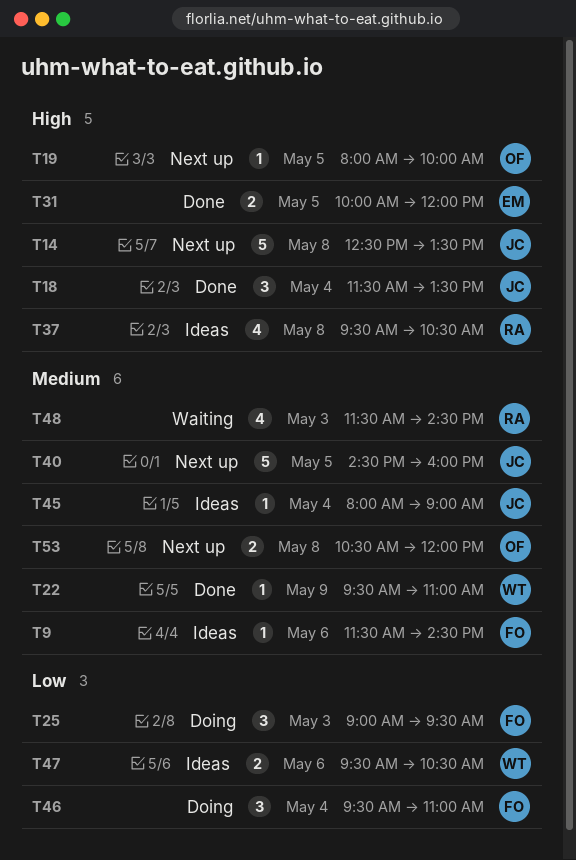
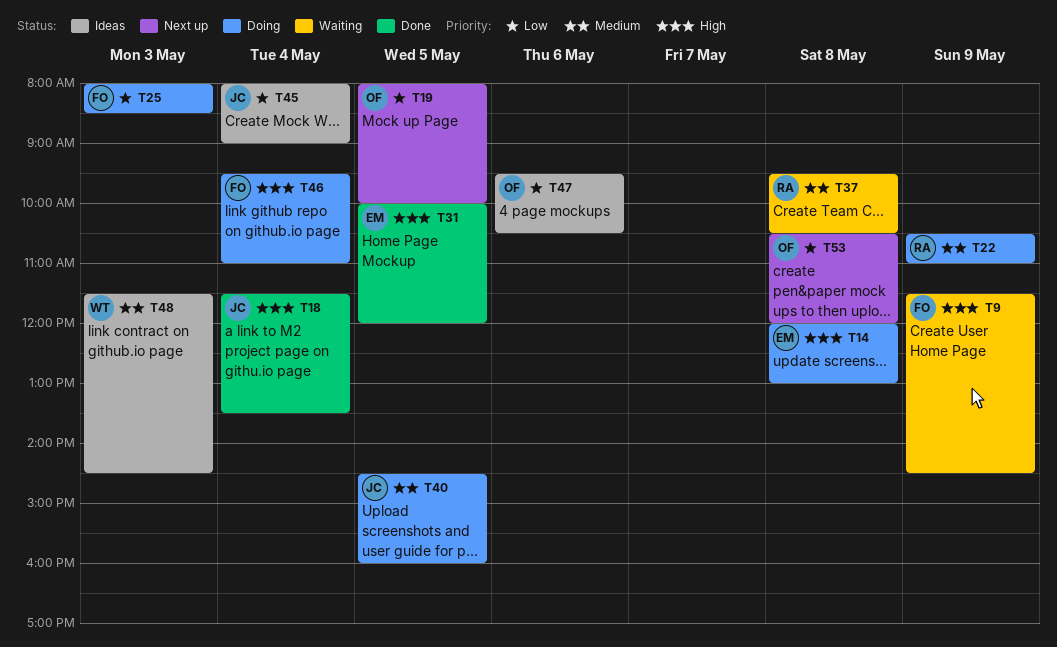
T9, status: Ideas -> Waiting
T9, priority: Medium -> High
T9, day: May 6 -> May 9
T14, status: Next up -> Doing
T14, owner: JC -> EM
T14, begins: 12:30 -> 12:00
T14, ends: 13:30 -> 13:00
T19, priority: High -> Low
T22, status: Done -> Doing
T22, owner: WT -> RA
T22, begins: 09:30 -> 10:30
T25, begins: 09:00 -> 08:00
T25, ends: 09:30 -> 08:30
T37, status: Ideas -> Waiting
T37, priority: High -> Medium
T40, status: Next up -> Doing
T45, priority: Medium -> Low
T46, priority: Low -> High
T47, owner: WT -> OF
T48, status: Waiting -> Ideas
T48, owner: RA -> WT
T53, priority: Medium -> Low

